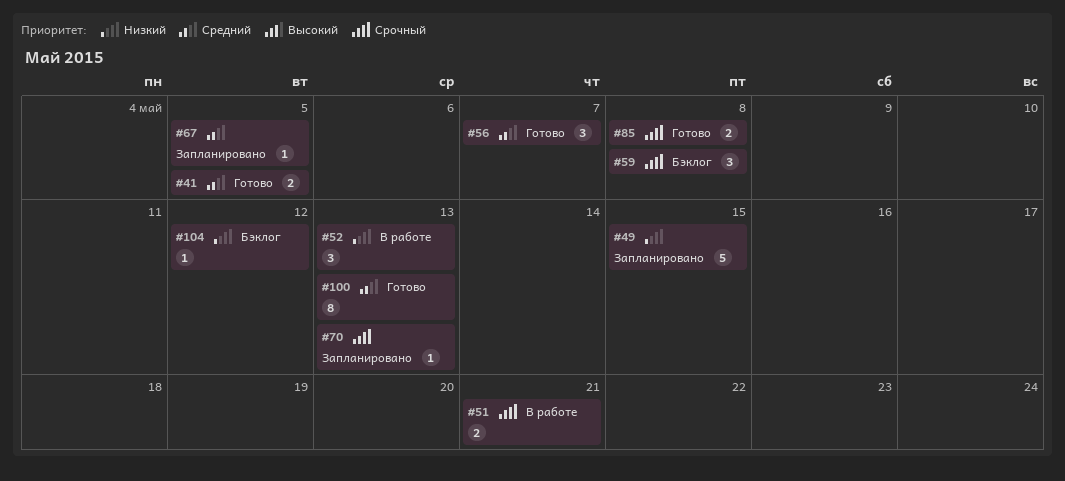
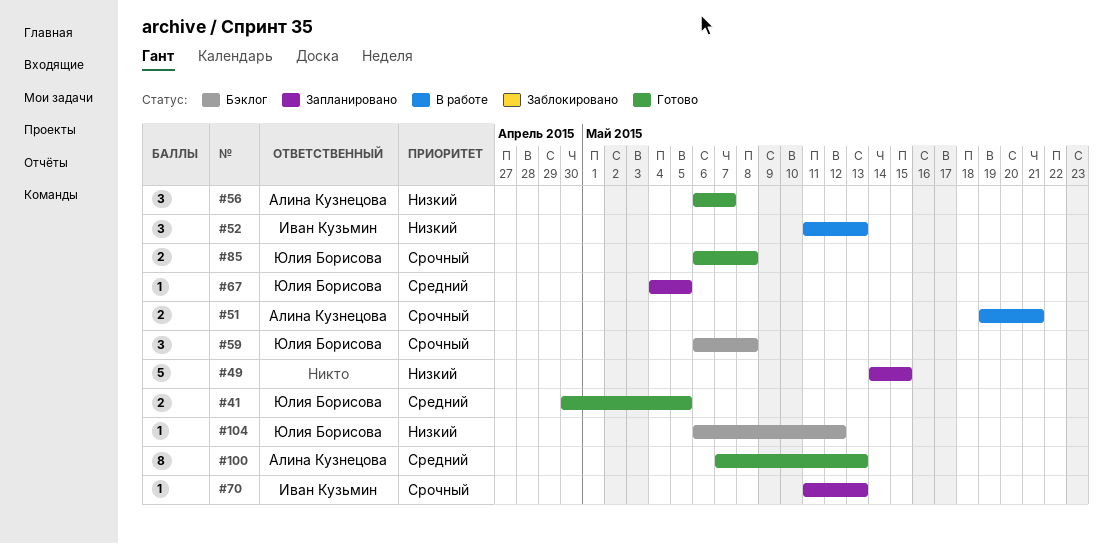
#56, priority: Средний -> Низкий

